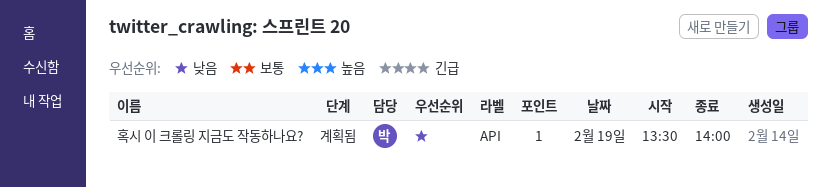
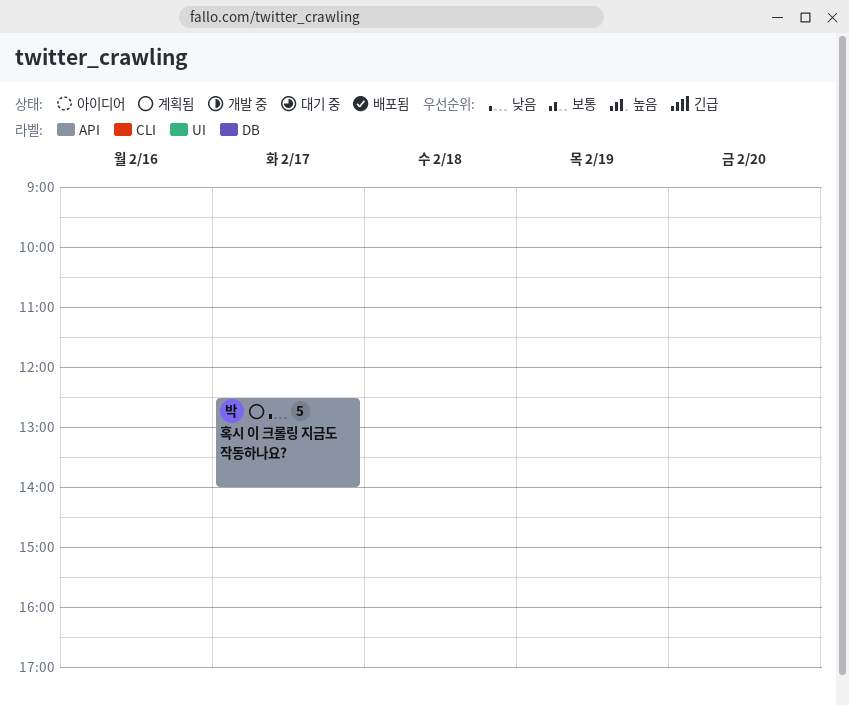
혹시 이 크롤링 지금도 작동하나요?, estimate: 1 -> 5
혹시 이 크롤링 지금도 작동하나요?, day: Feb 19 -> Feb 17
혹시 이 크롤링 지금도 작동하나요?, begins: 13:30 -> 12:30

